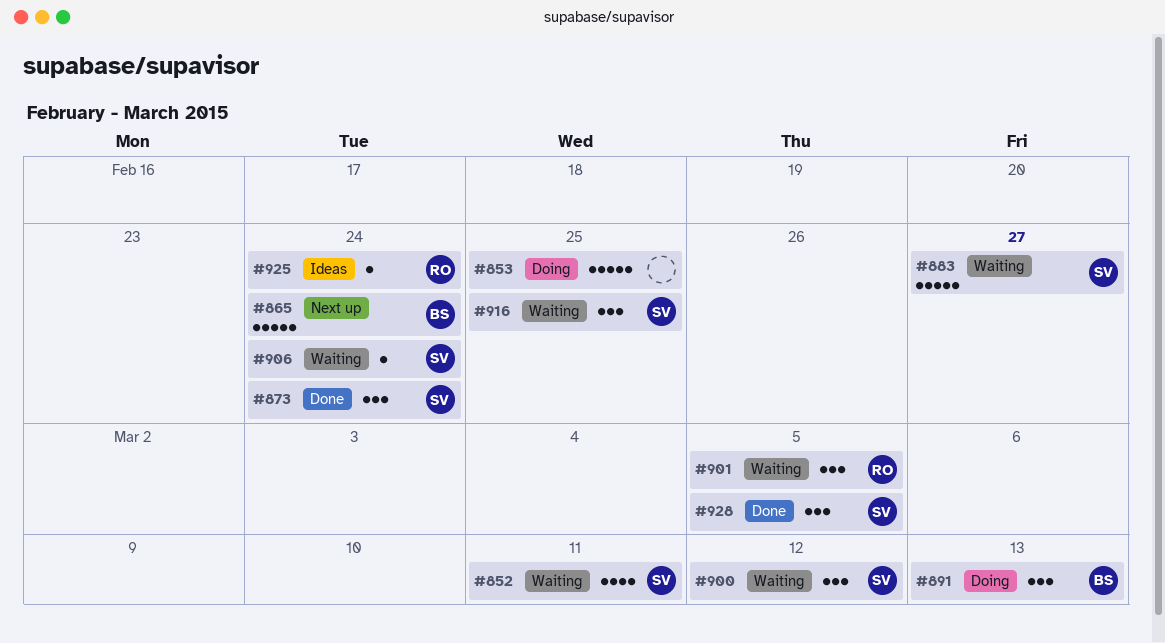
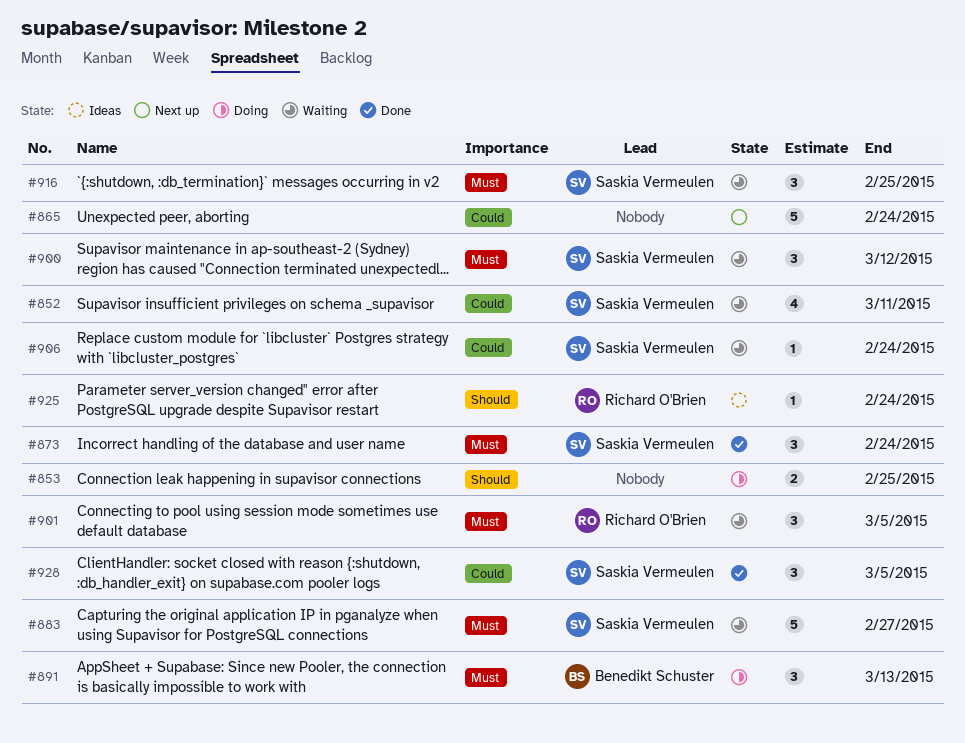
#853, estimate: 5 -> 2
#865, owner: Benedikt Schuster -> none

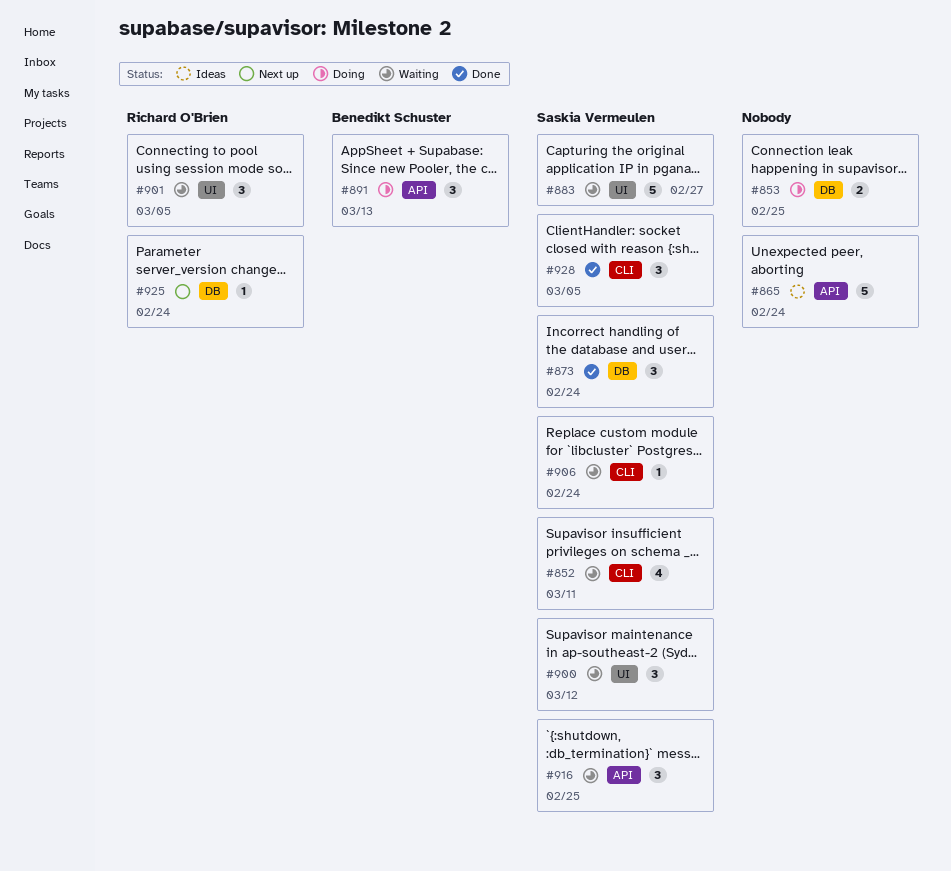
#865, status: Next up -> Ideas
#925, status: Ideas -> Next up

